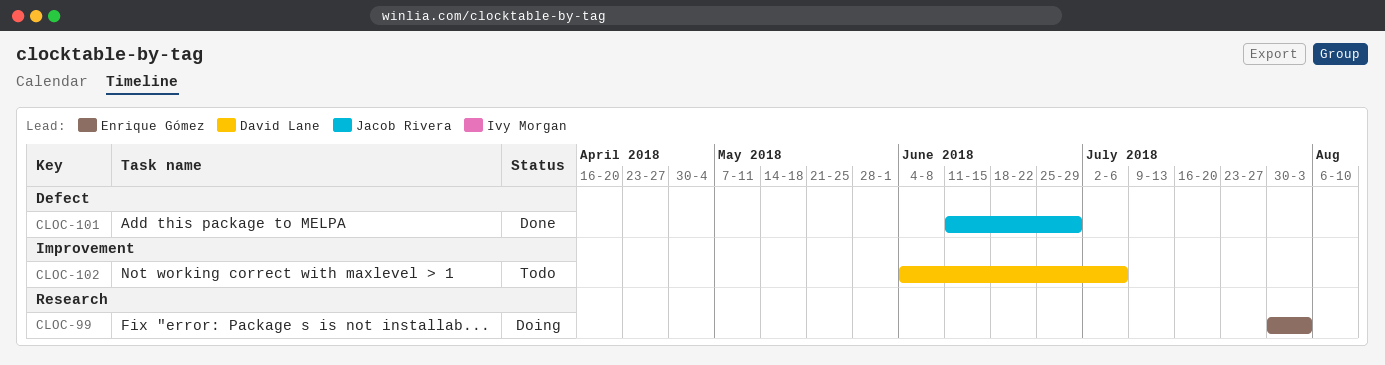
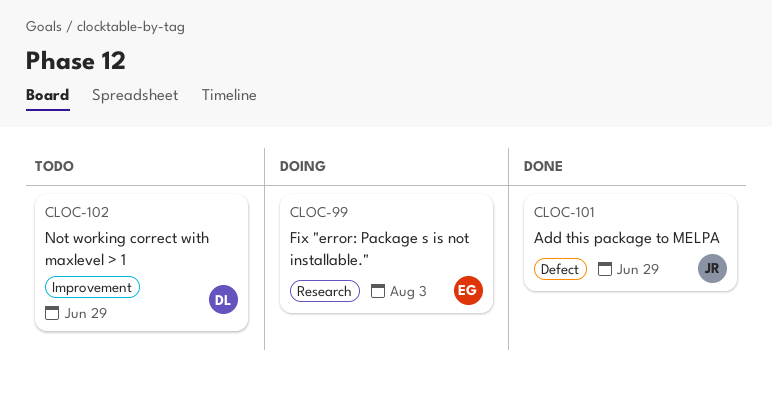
CLOC-102, due: Jul 6 -> Jun 29

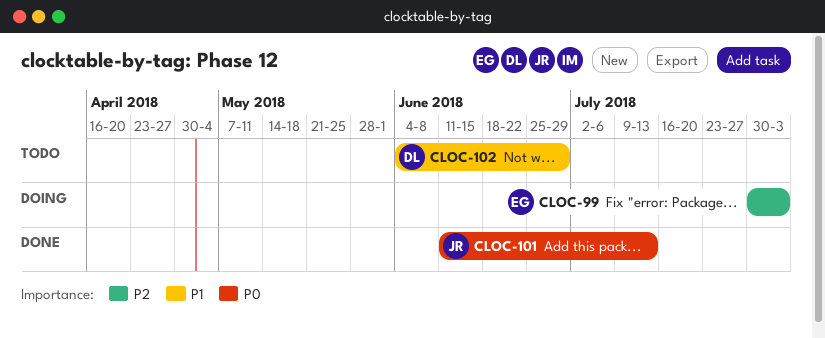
CLOC-101, due: Jun 29 -> Jul 13

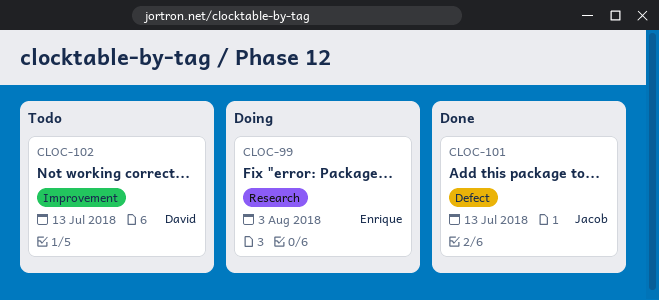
CLOC-102, due: Jun 29 -> Jul 13

